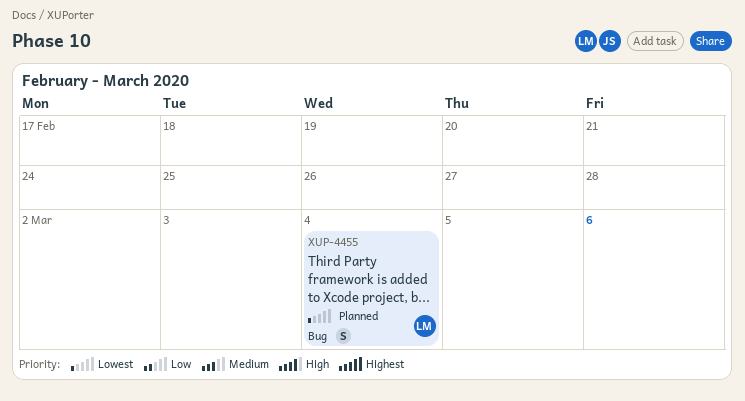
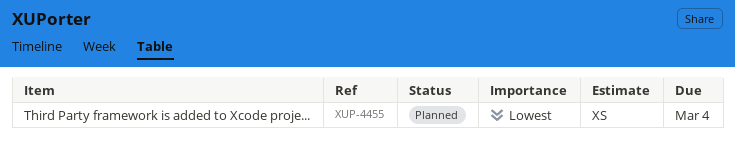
XUP-4455, estimate: S -> XS

